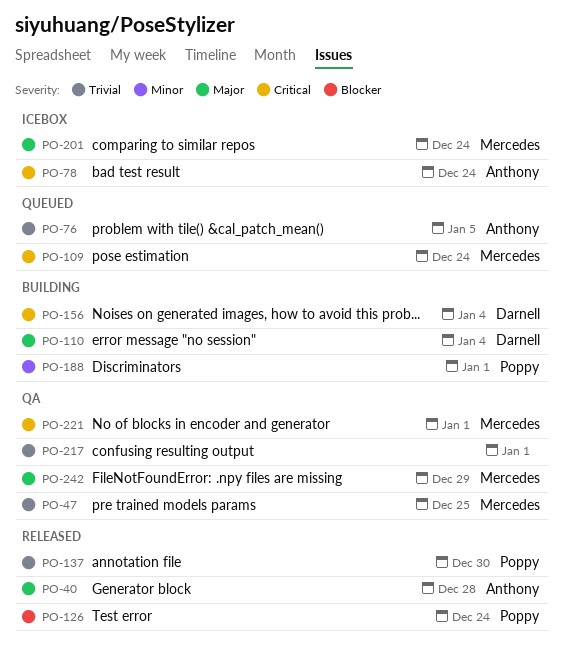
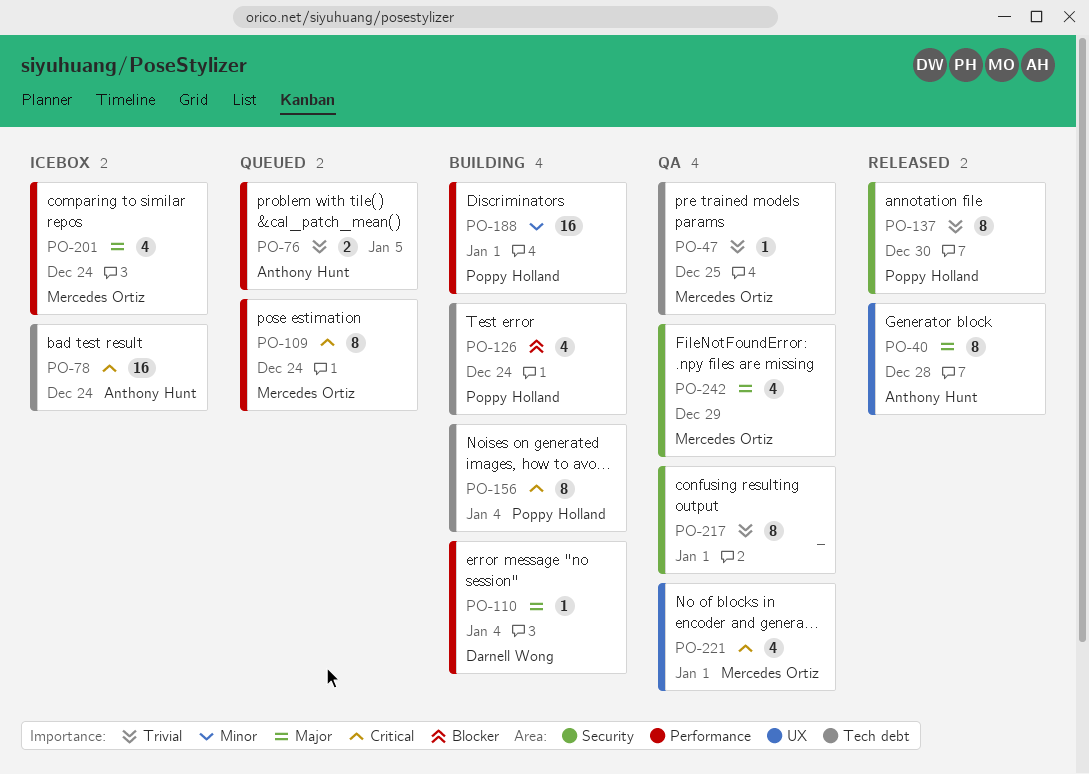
PO-126, status: Released -> Building
PO-156, owner: Darnell Wong -> Poppy Holland

